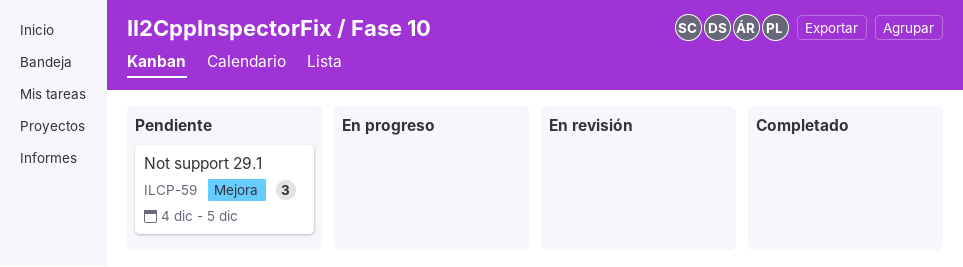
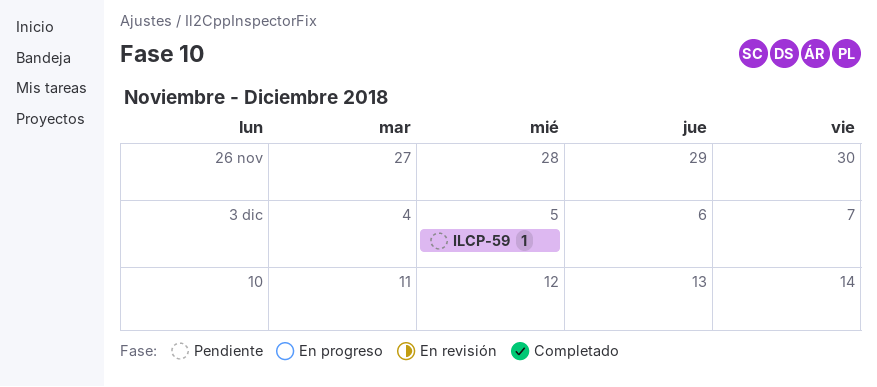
ILCP-59, estimate: 3 -> 1
ILCP-59, start: Dec 4 -> Dec 5

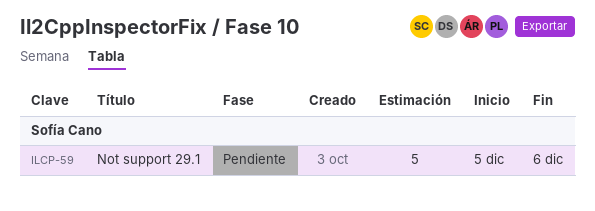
ILCP-59, estimate: 1 -> 5
ILCP-59, due: Dec 5 -> Dec 6

